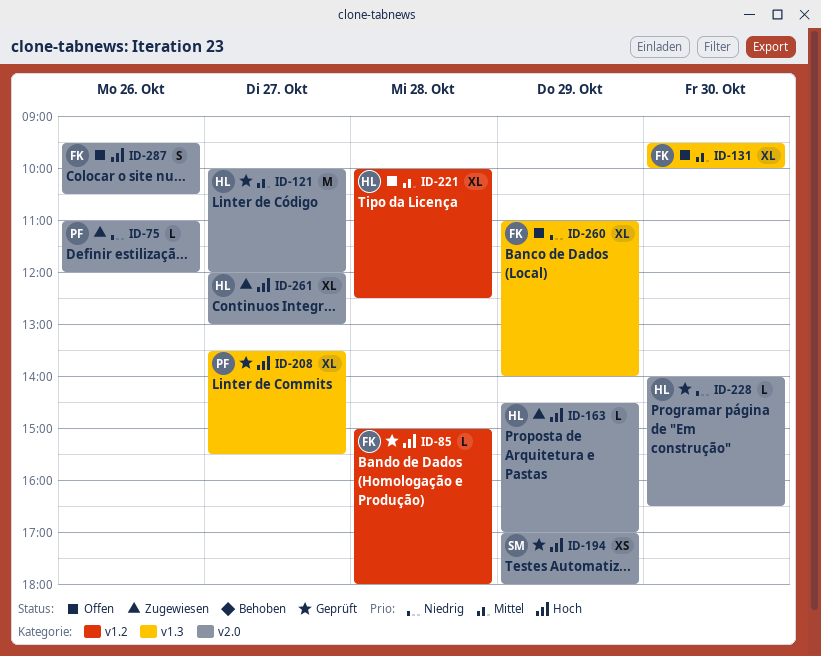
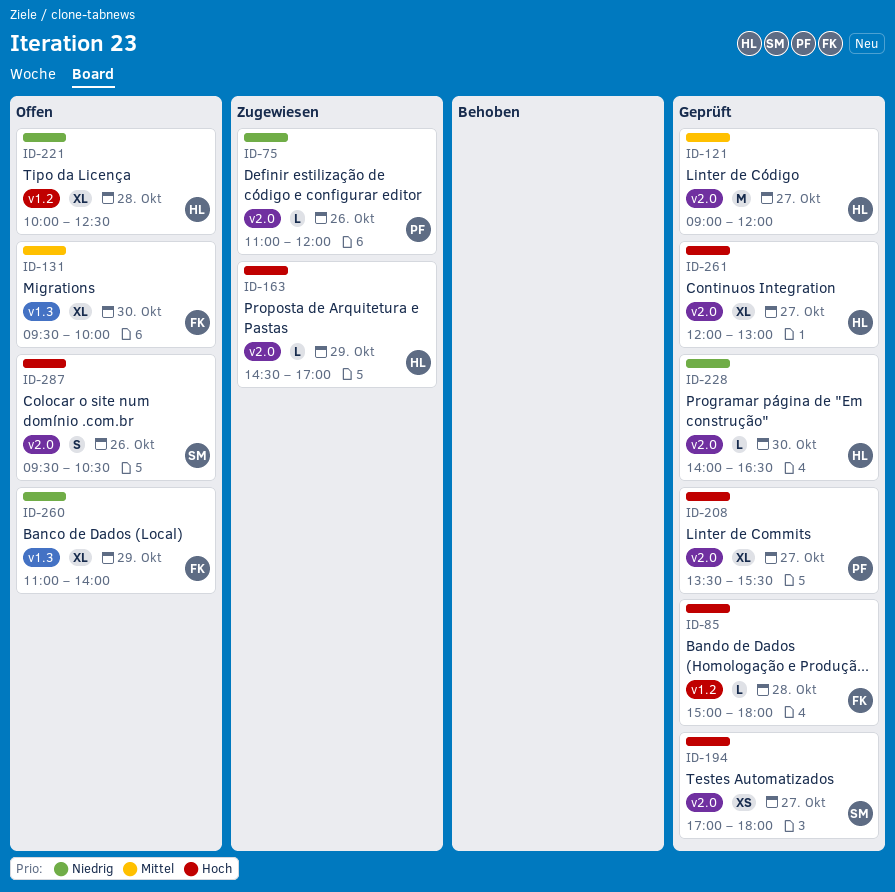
ID-121, begins: 10:00 -> 09:00
ID-194, day: Oct 29 -> Oct 27
ID-208, label: v1.3 -> v2.0
ID-221, priority: Mittel -> Niedrig
ID-261, status: Zugewiesen -> Geprüft
ID-287, owner: FK -> SM

